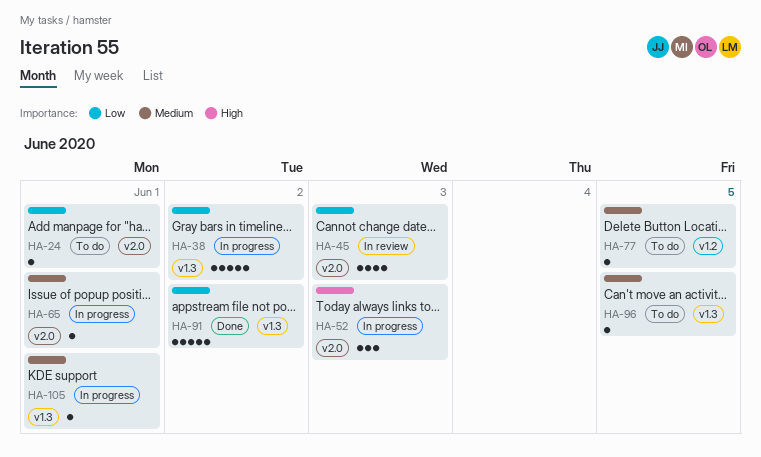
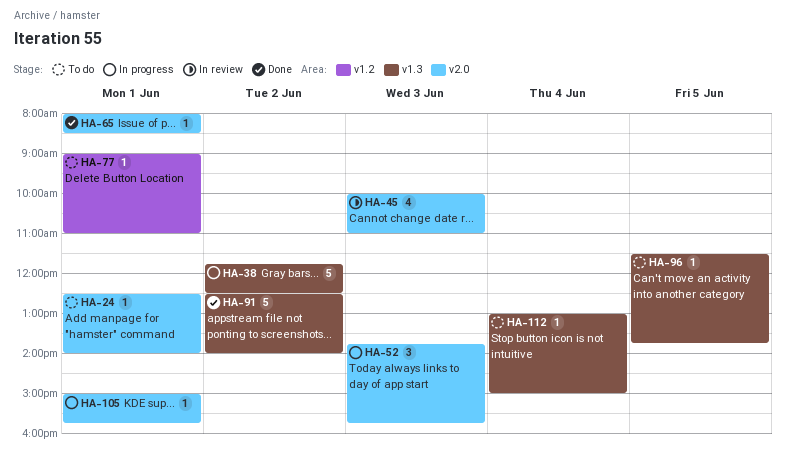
HA-65, status: In progress -> Done
HA-77, day: Jun 5 -> Jun 1
HA-105, label: v1.3 -> v2.0
HA-112: none -> present

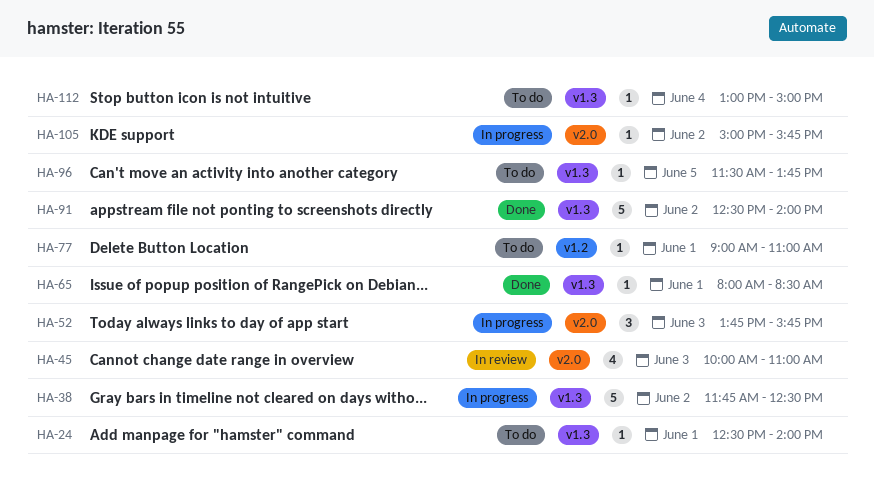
HA-24, label: v2.0 -> v1.3
HA-65, label: v2.0 -> v1.3
HA-105, day: Jun 1 -> Jun 2

